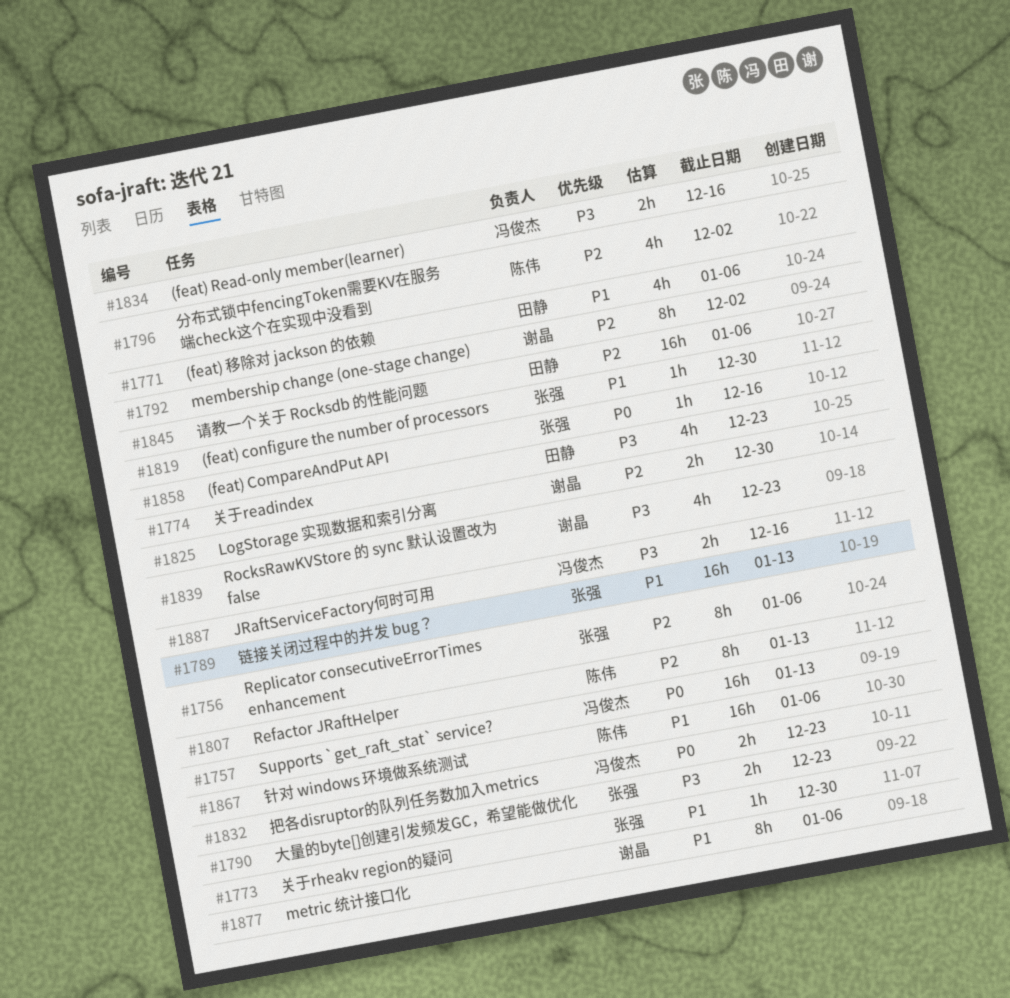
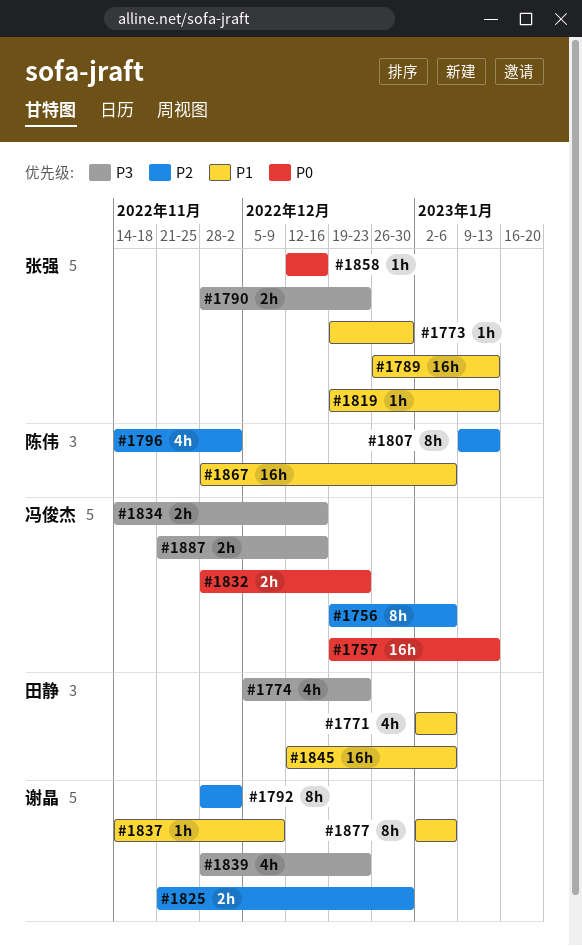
#1756, owner: 张强 -> 冯俊杰
#1819, due: Dec 30 -> Jan 13
#1837: none -> present
#1845, priority: P2 -> P1

